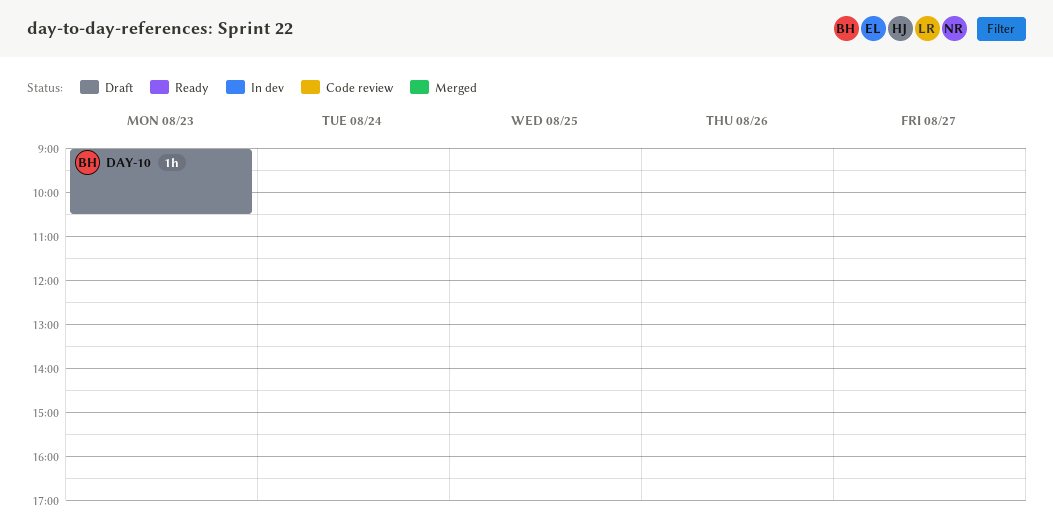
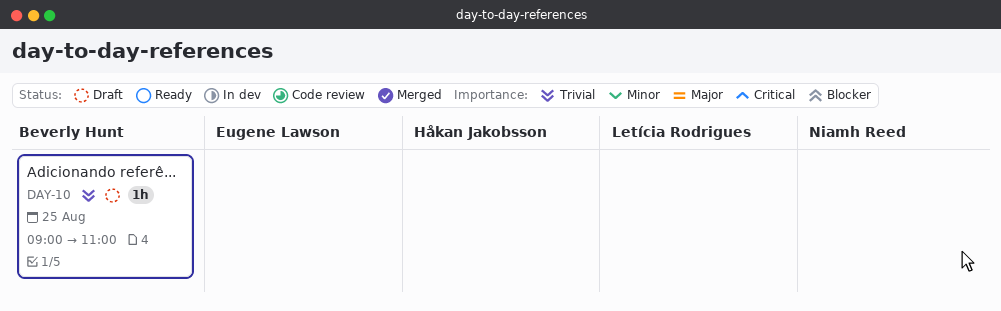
DAY-10, day: Aug 23 -> Aug 25
DAY-10, ends: 10:30 -> 11:00

